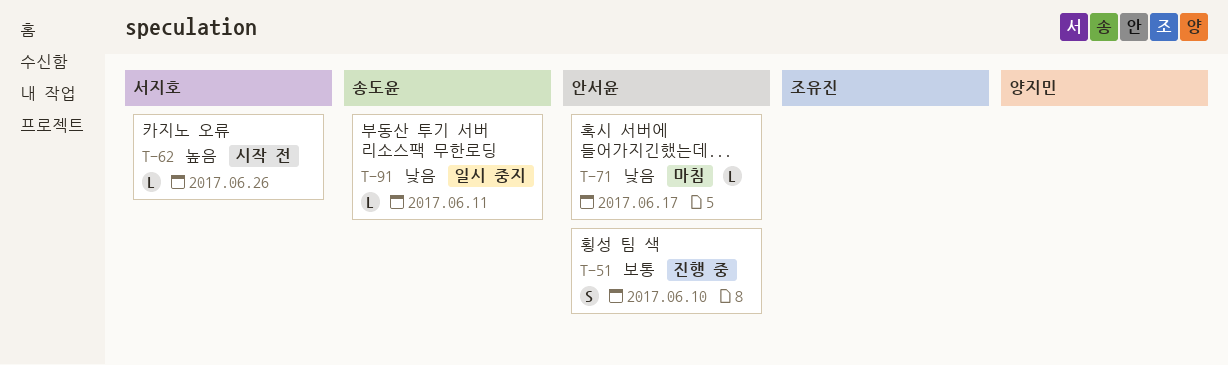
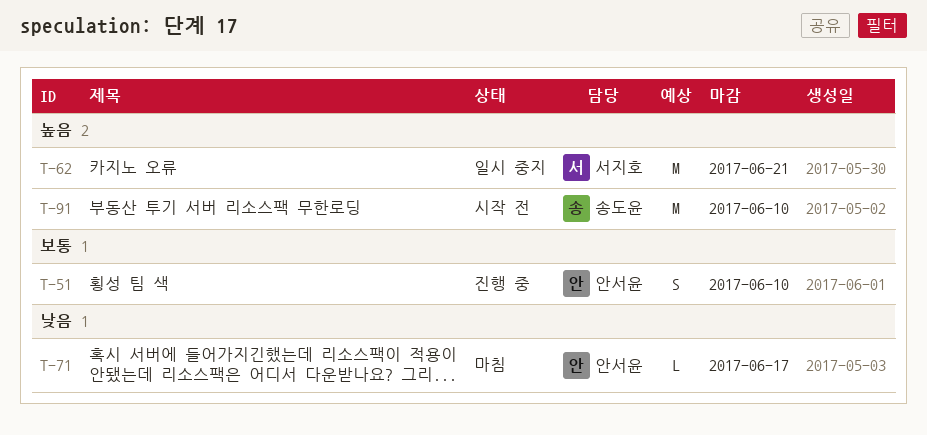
T-62, status: 시작 전 -> 일시 중지
T-62, estimate: L -> M
T-62, due: Jun 26 -> Jun 21
T-91, status: 일시 중지 -> 시작 전
T-91, priority: 낮음 -> 높음
T-91, estimate: L -> M
T-91, due: Jun 11 -> Jun 10

